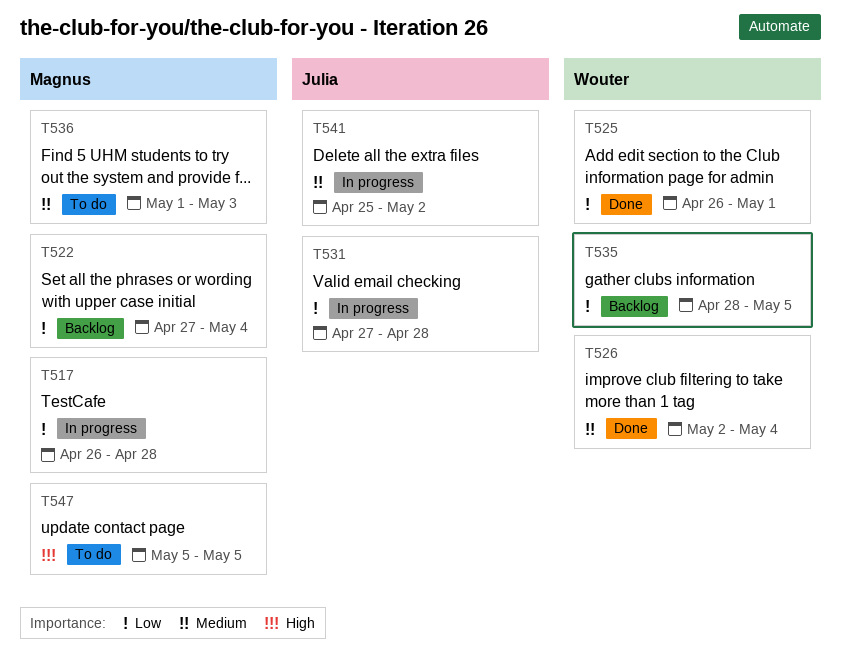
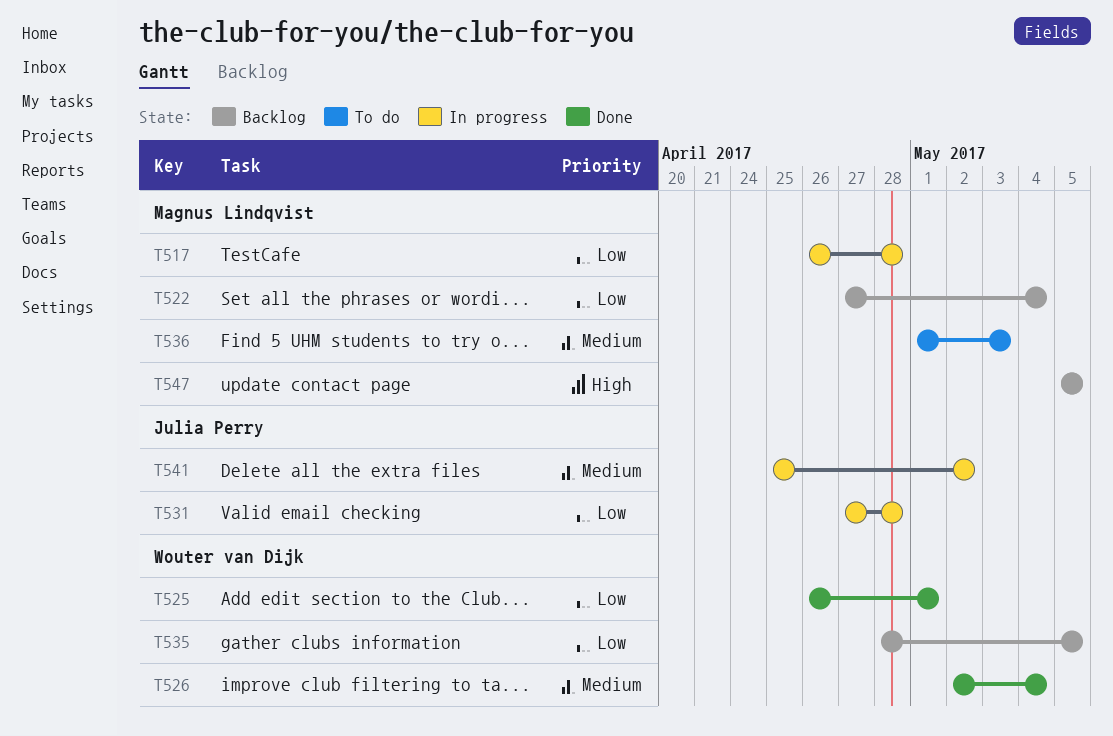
T547, status: To do -> Backlog

